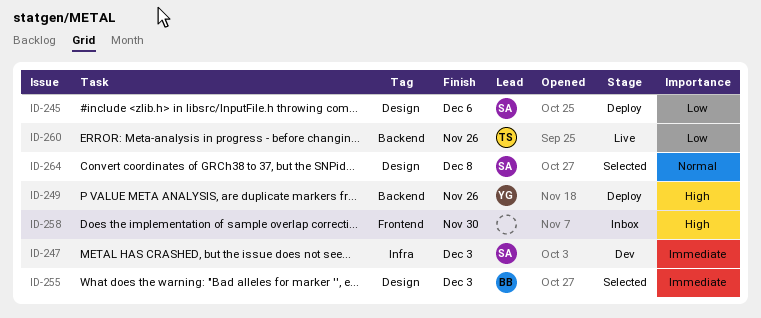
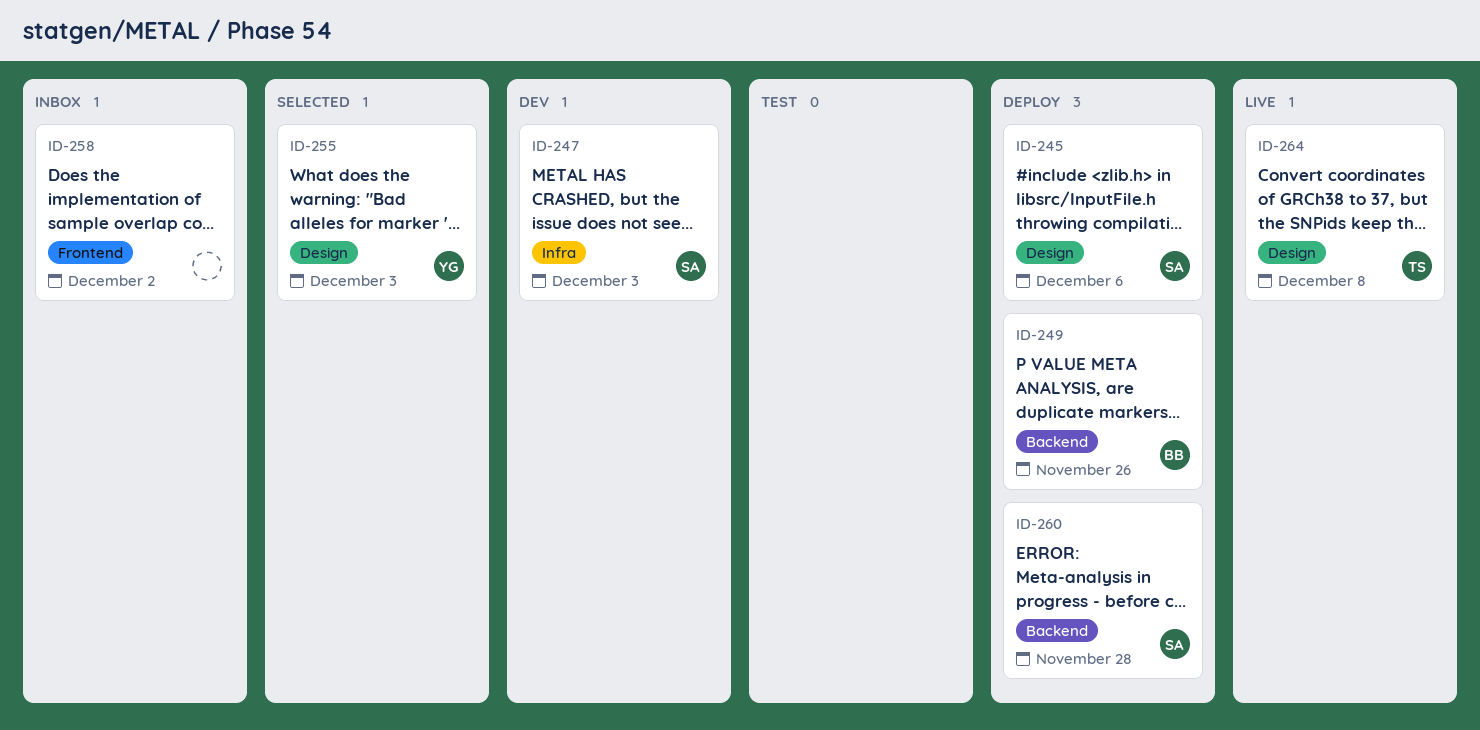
ID-249, owner: YG -> BB
ID-255, owner: BB -> YG
ID-258, due: Nov 30 -> Dec 2
ID-260, status: Live -> Deploy
ID-260, owner: TS -> SA
ID-260, due: Nov 26 -> Nov 28
ID-264, status: Selected -> Live
ID-264, owner: SA -> TS

